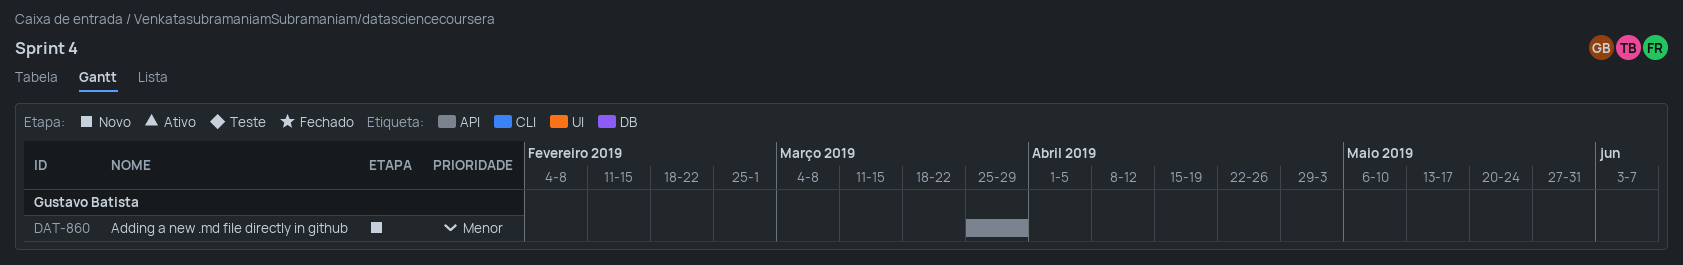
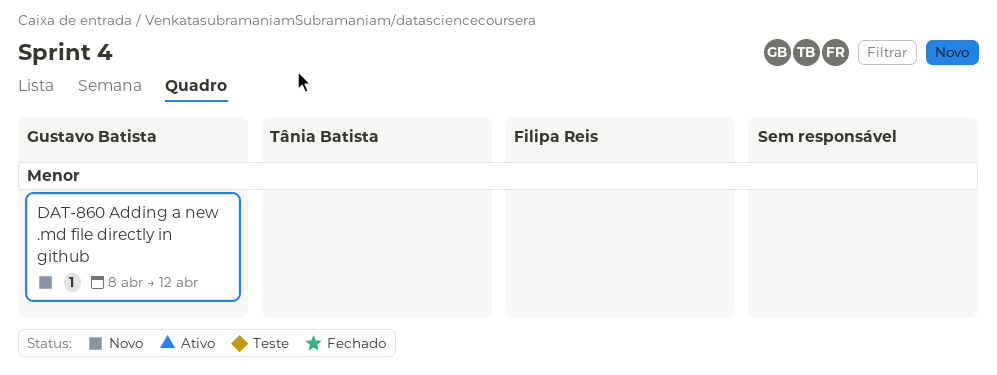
DAT-860, start: Mar 25 -> Apr 8
DAT-860, due: Mar 29 -> Apr 12

